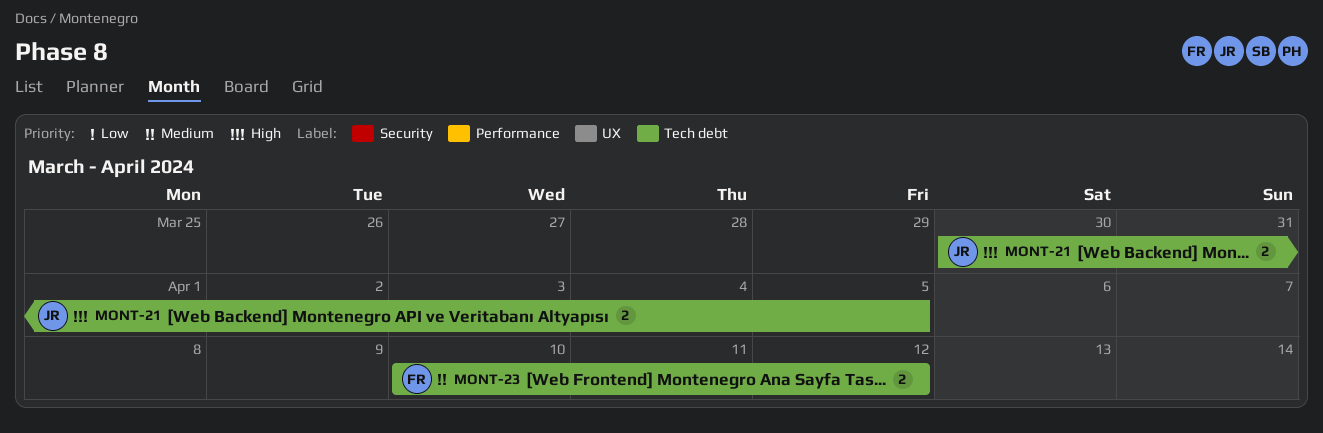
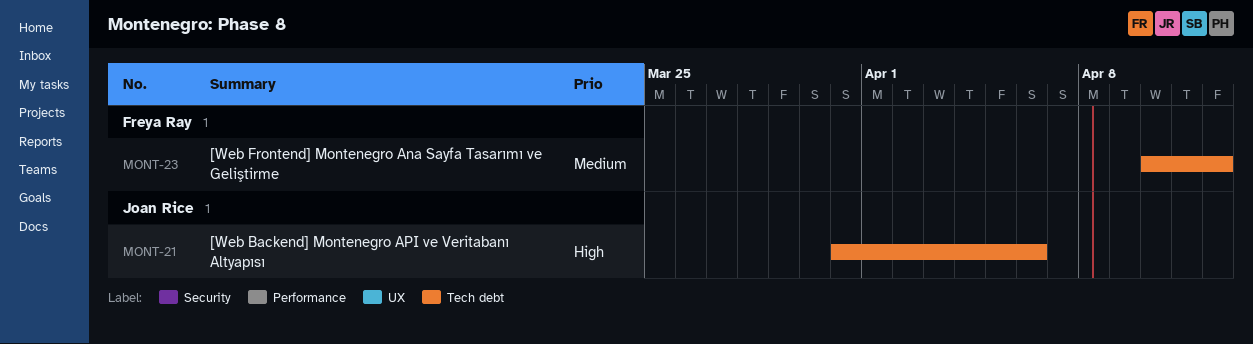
MONT-21, start: Mar 30 -> Mar 31
MONT-21, due: Apr 5 -> Apr 6

